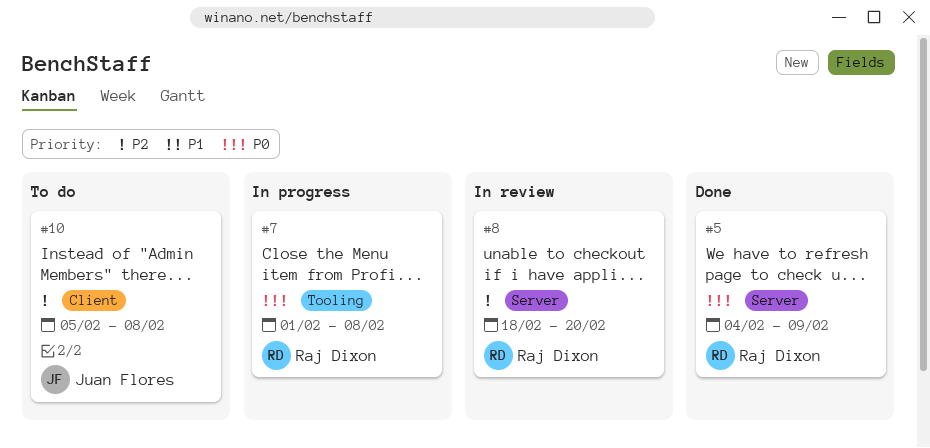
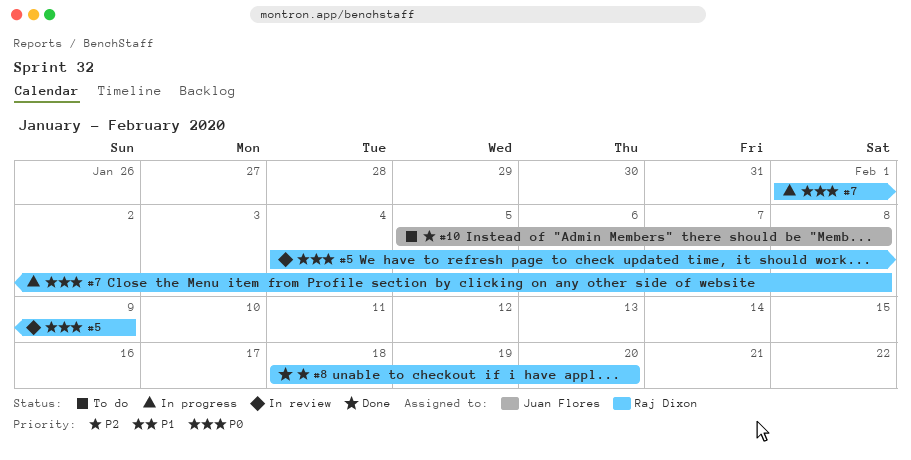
#5, status: Done -> In review
#8, status: In review -> Done

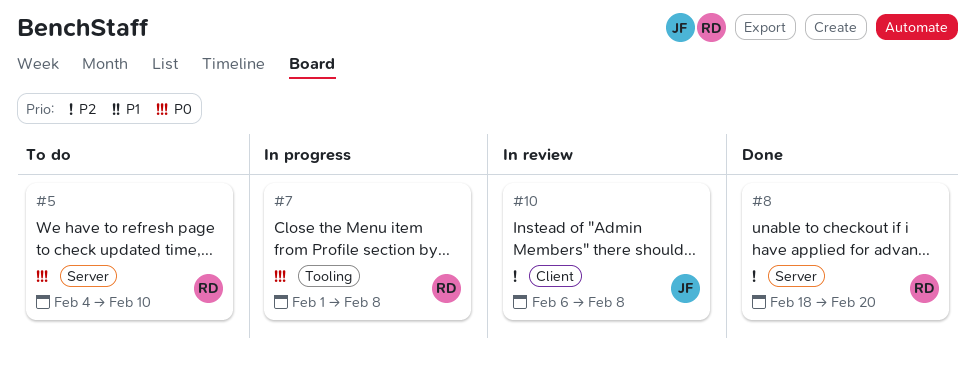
#5, status: In review -> To do
#5, due: Feb 9 -> Feb 10
#10, status: To do -> In review
#10, start: Feb 5 -> Feb 6

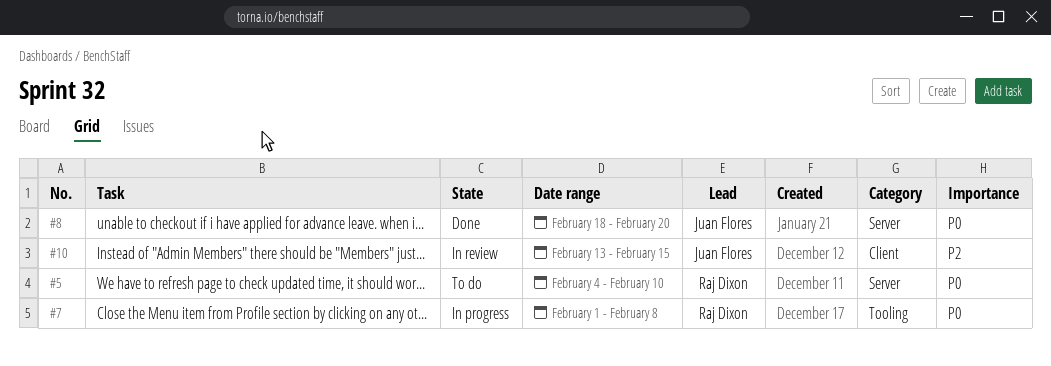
#8, owner: Raj Dixon -> Juan Flores
#8, priority: P2 -> P0
#10, start: Feb 6 -> Feb 13
#10, due: Feb 8 -> Feb 15

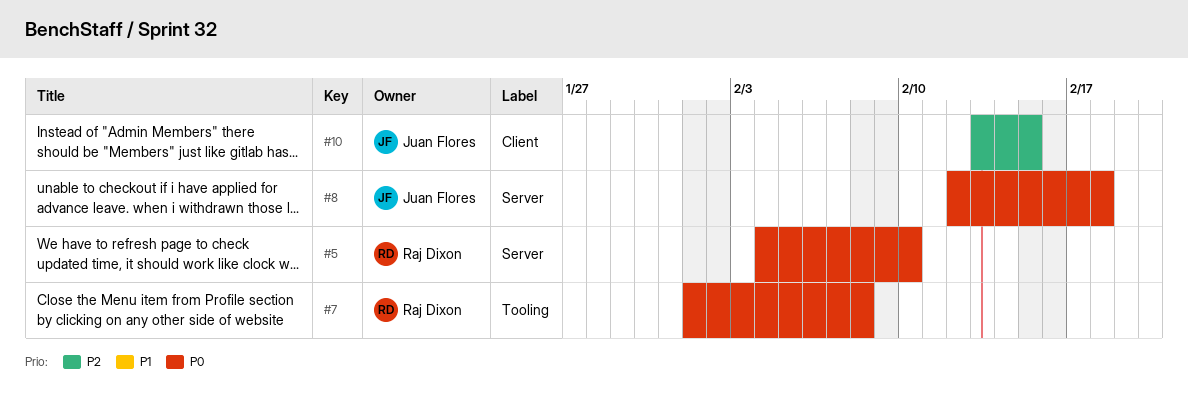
#8, start: Feb 18 -> Feb 12
#8, due: Feb 20 -> Feb 18

